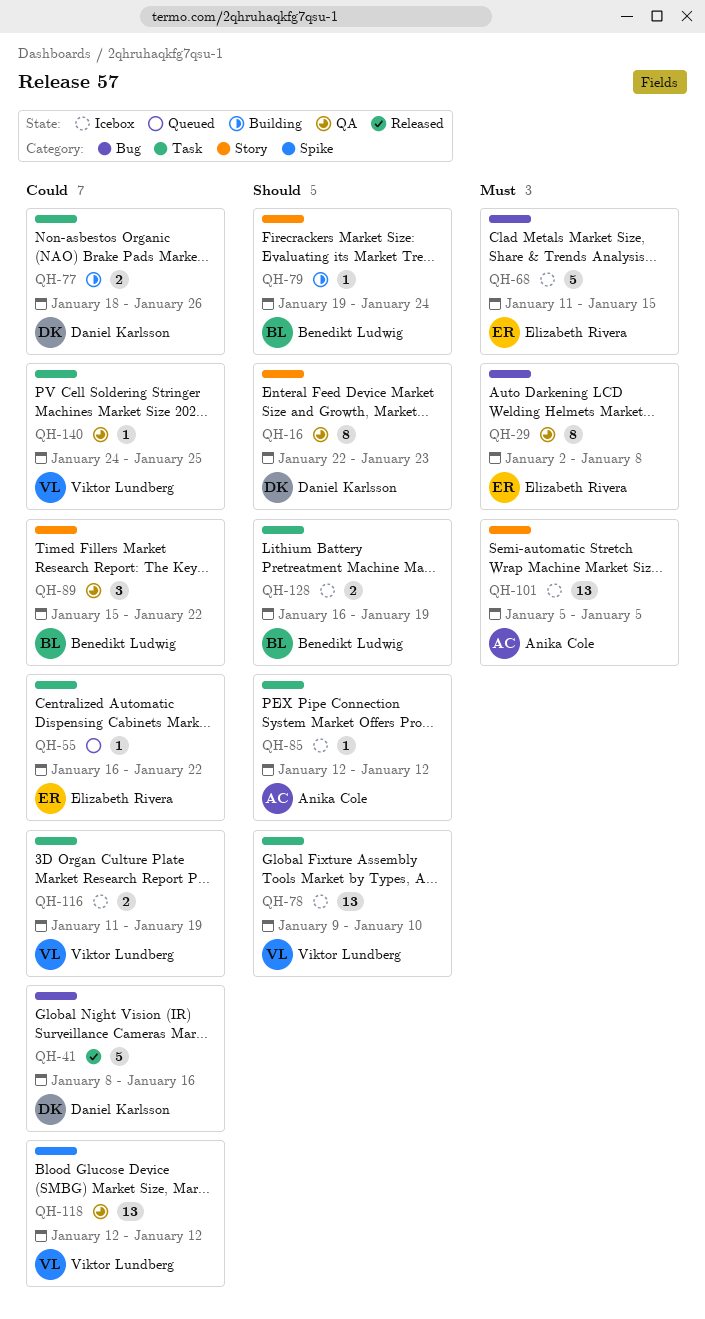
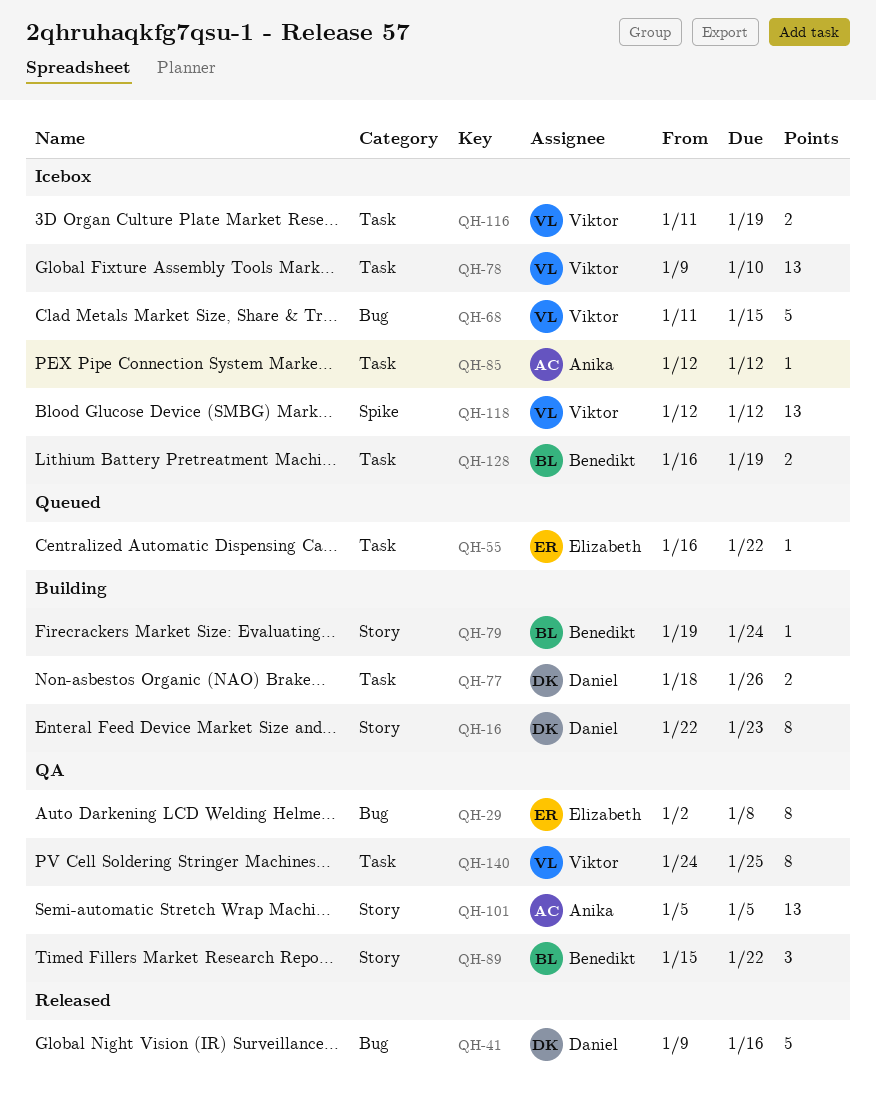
QH-16, status: QA -> Building
QH-41, start: Jan 8 -> Jan 9
QH-68, owner: Elizabeth Rivera -> Viktor Lundberg
QH-101, status: Icebox -> QA
QH-118, status: QA -> Icebox
QH-140, estimate: 1 -> 8

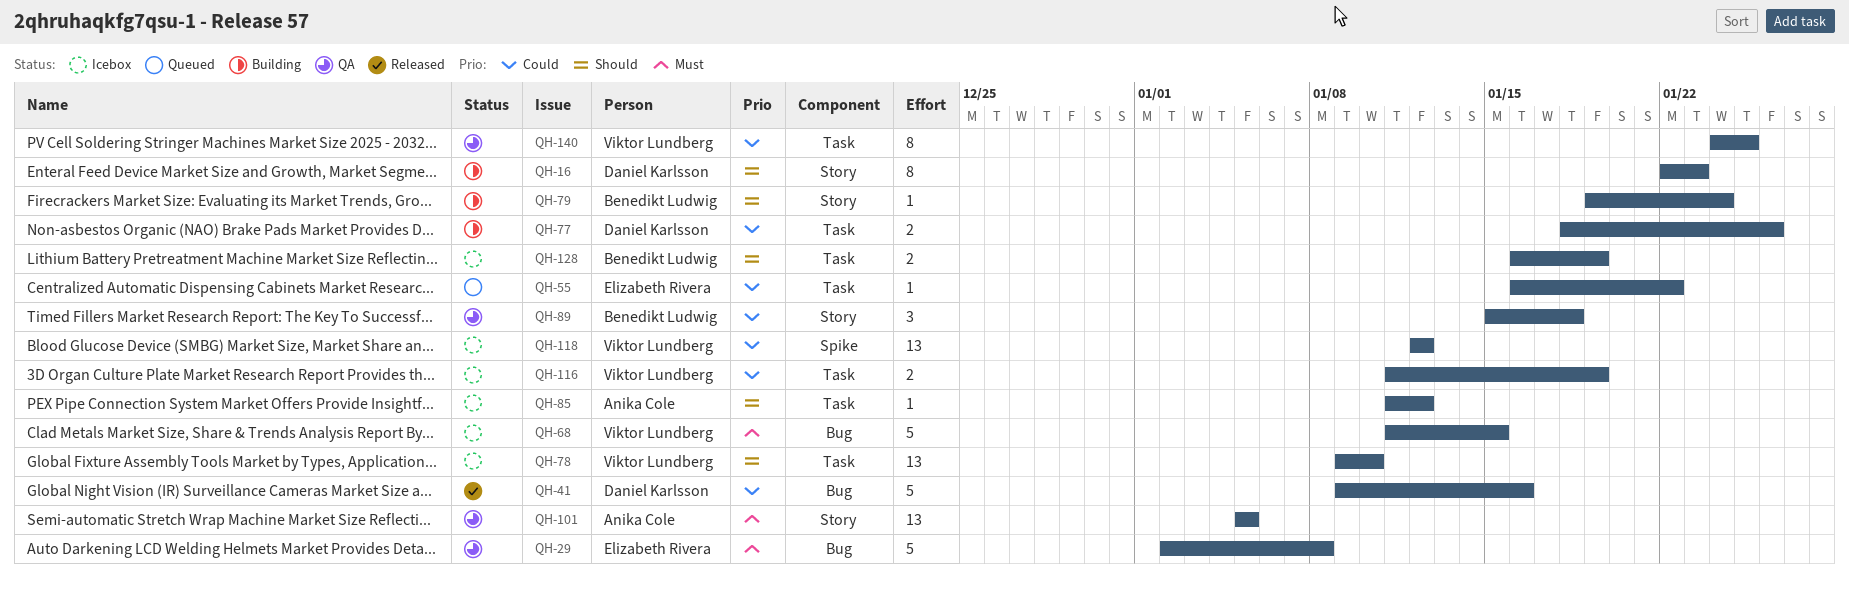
QH-29, estimate: 8 -> 5
QH-85, start: Jan 12 -> Jan 11
QH-89, due: Jan 22 -> Jan 18

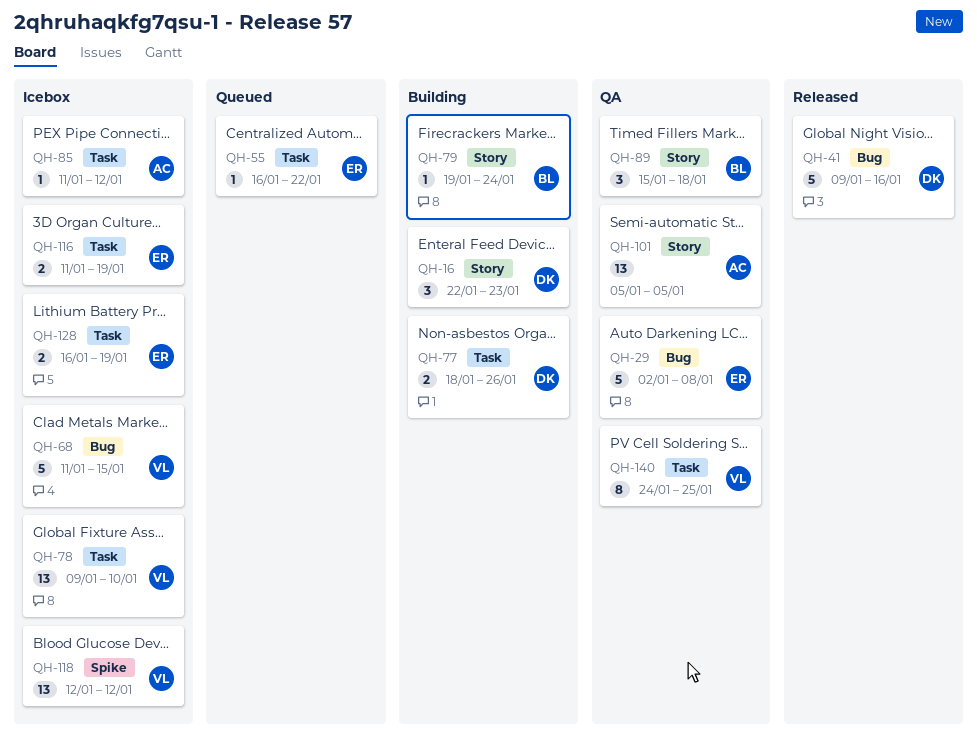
QH-16, estimate: 8 -> 3
QH-116, owner: Viktor Lundberg -> Elizabeth Rivera
QH-128, owner: Benedikt Ludwig -> Elizabeth Rivera

